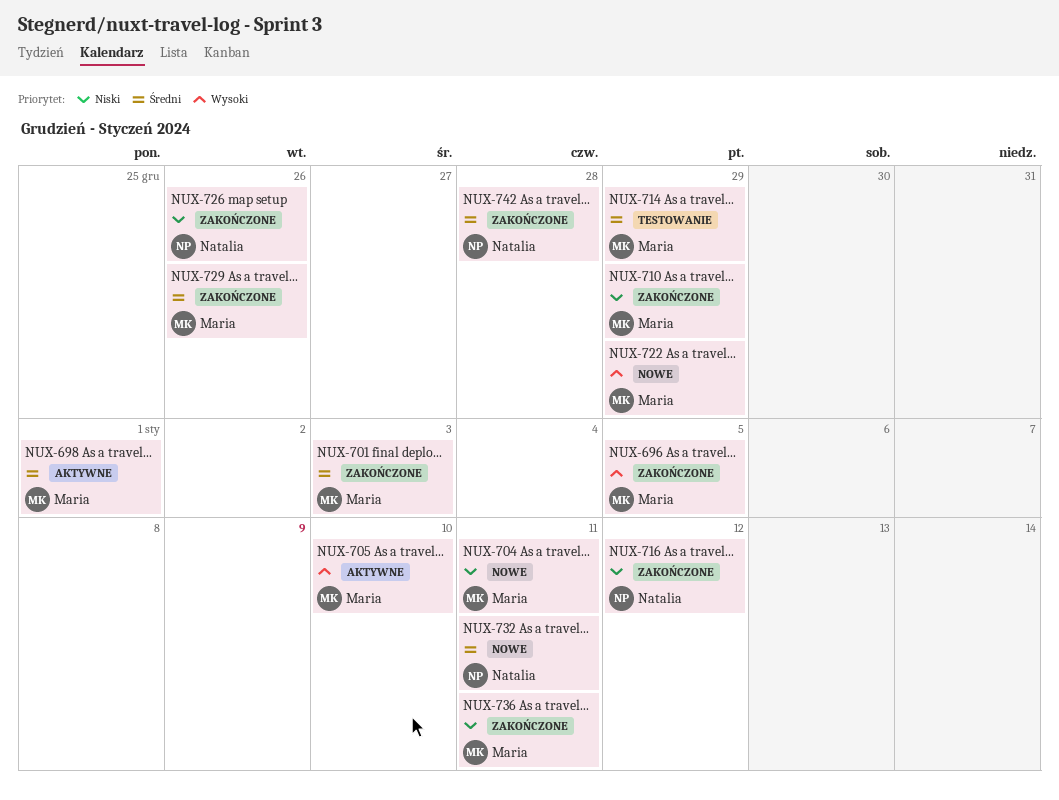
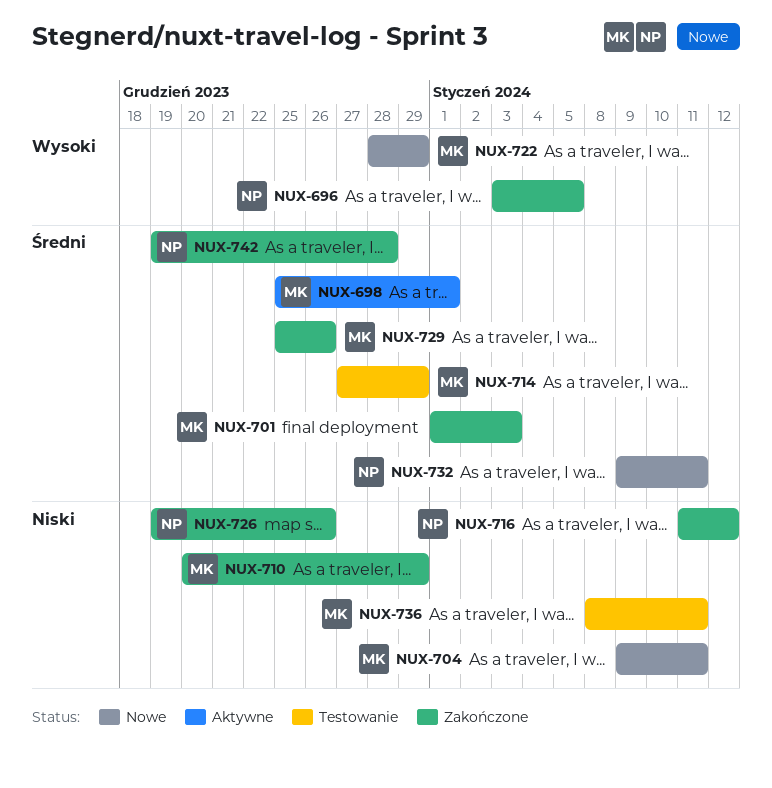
NUX-696, owner: Maria -> Natalia
NUX-705: present -> none
NUX-736, status: Zakończone -> Testowanie

